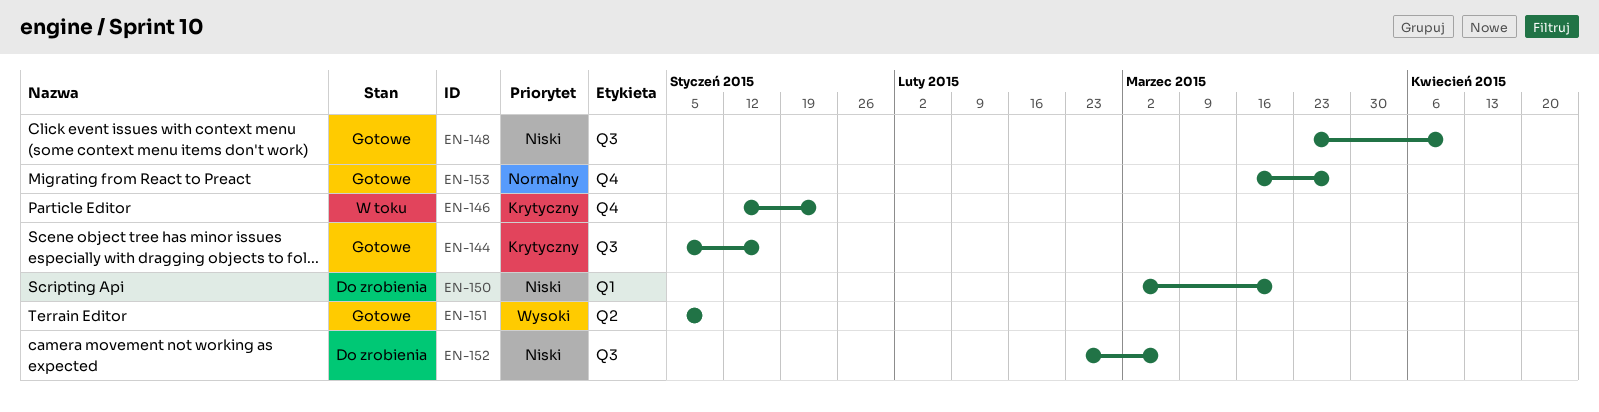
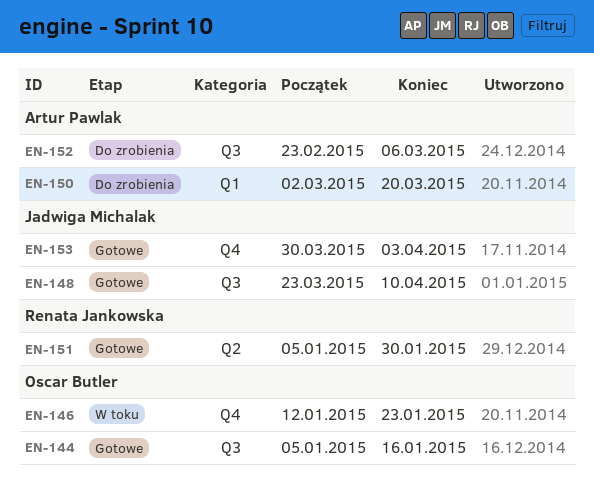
EN-151, due: Jan 9 -> Jan 30
EN-153, start: Mar 16 -> Mar 30
EN-153, due: Mar 27 -> Apr 3

